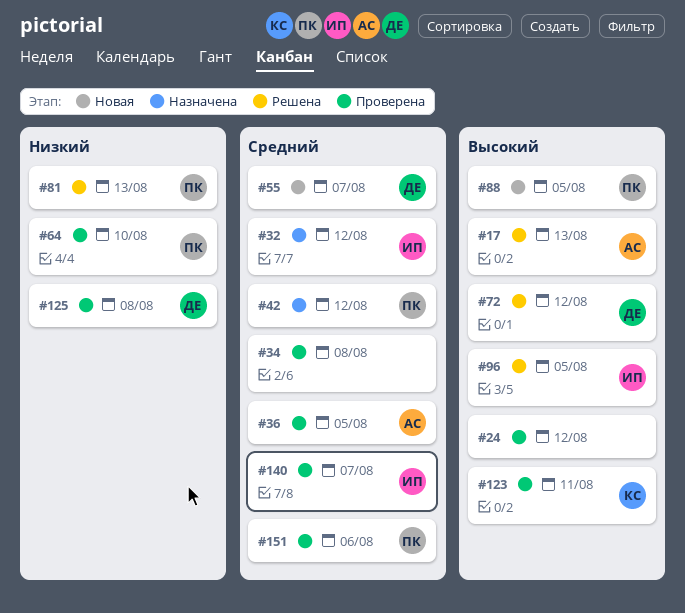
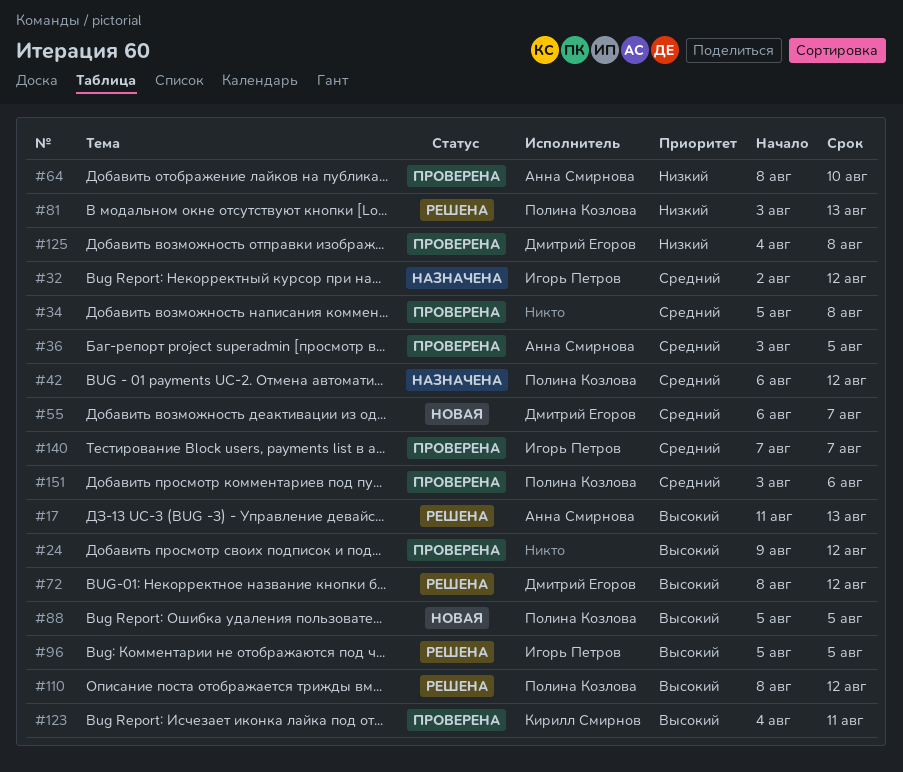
#64, owner: Полина Козлова -> Анна Смирнова
#110: none -> present

